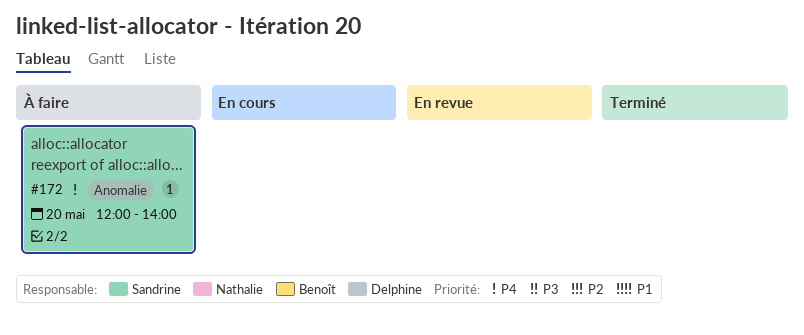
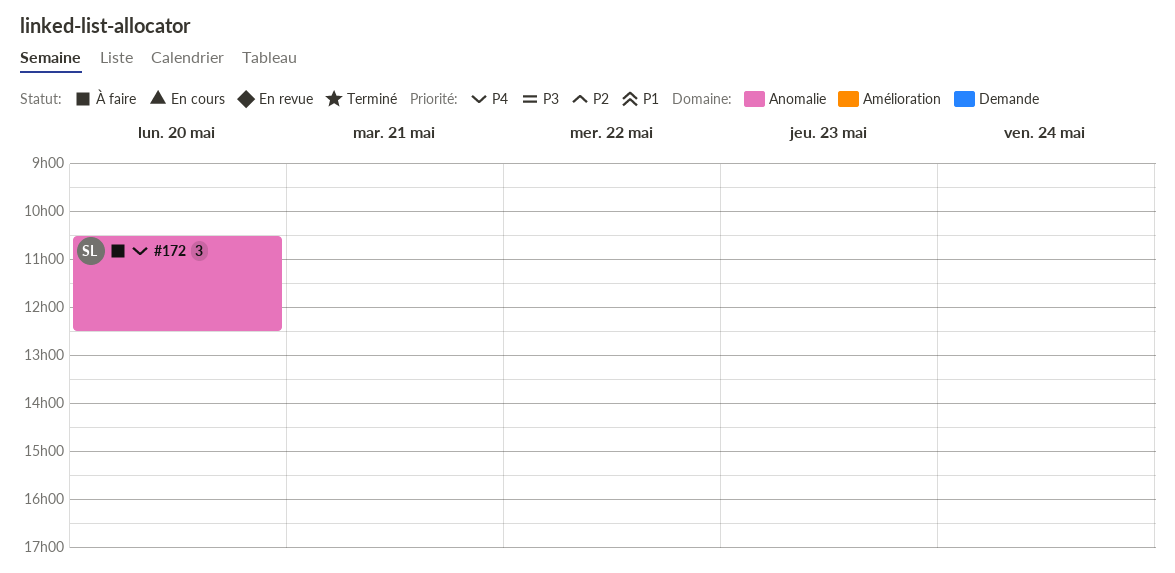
#172, estimate: 1 -> 3
#172, begins: 12:00 -> 10:30
#172, ends: 14:00 -> 12:30

